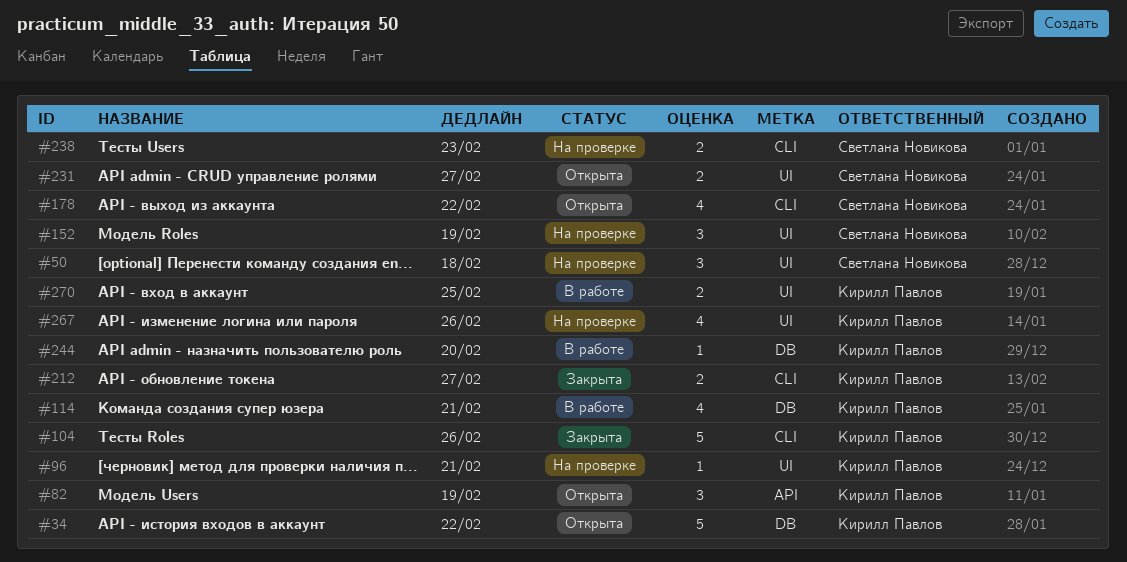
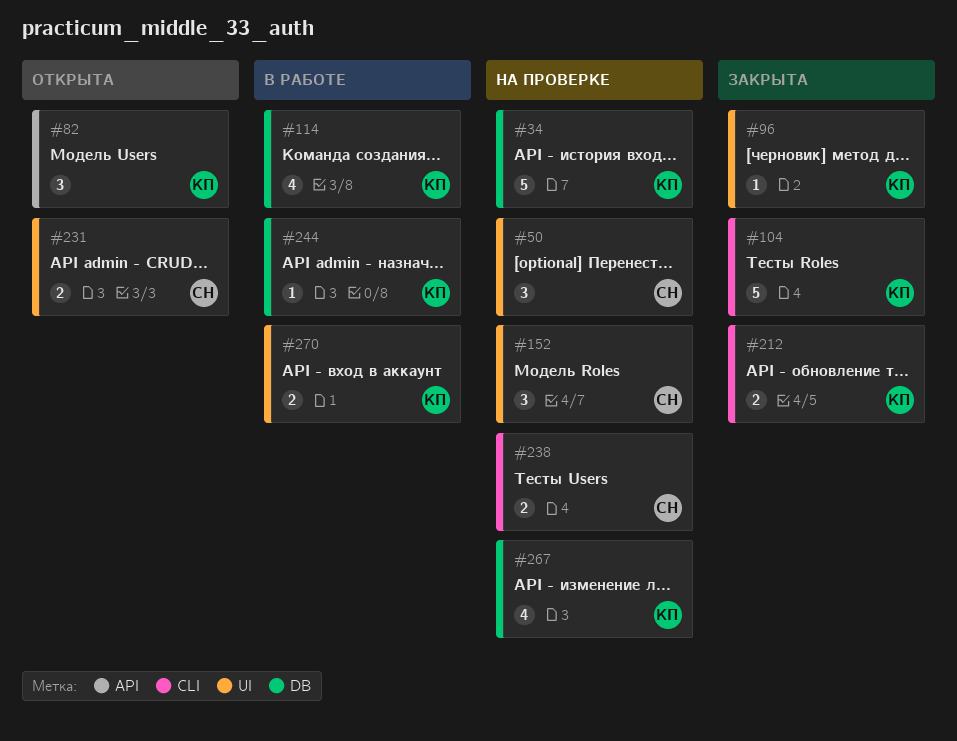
#34, status: Открыта -> На проверке
#96, status: На проверке -> Закрыта
#178: present -> none
#267, label: UI -> DB

